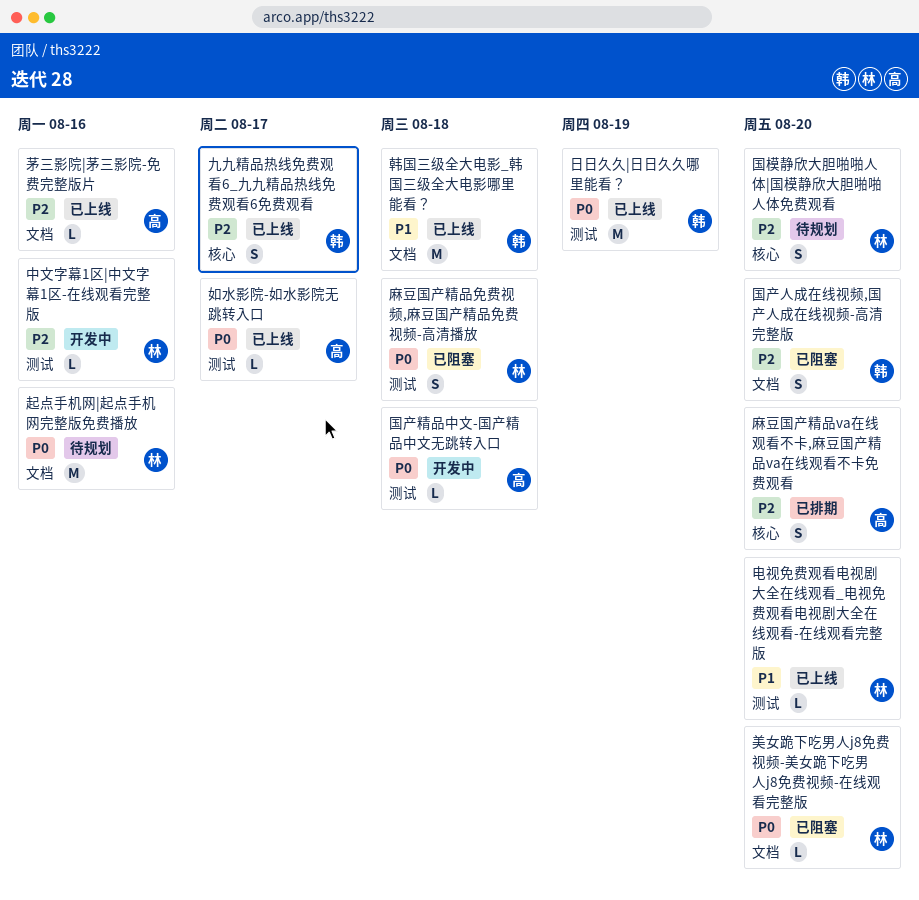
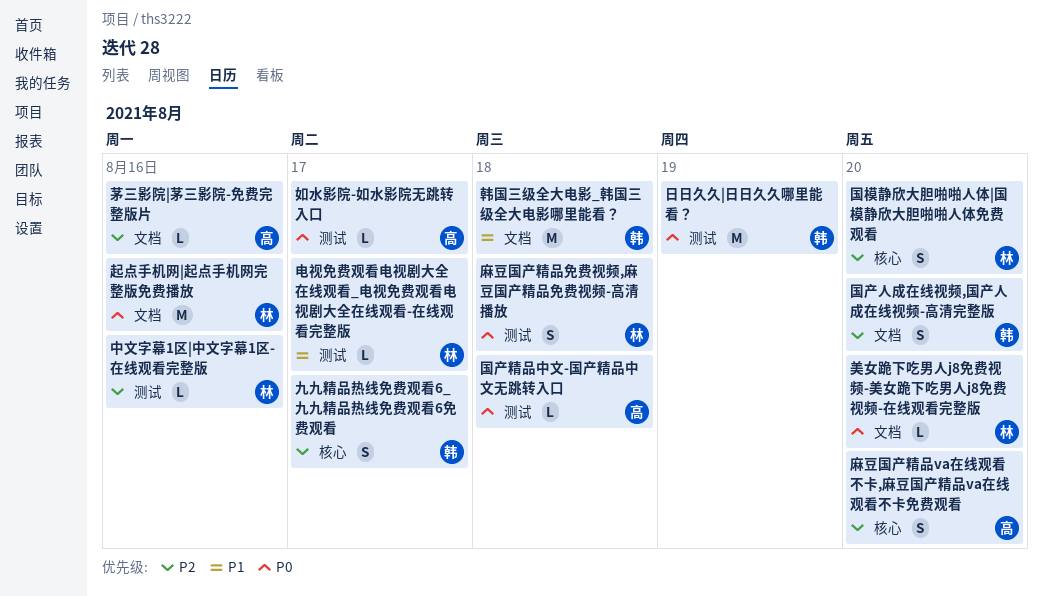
电视免费观看电视剧大全在线观看_电视免费观看电视剧大全在线观看-在线观看完整版, due: Aug 20 -> Aug 17

